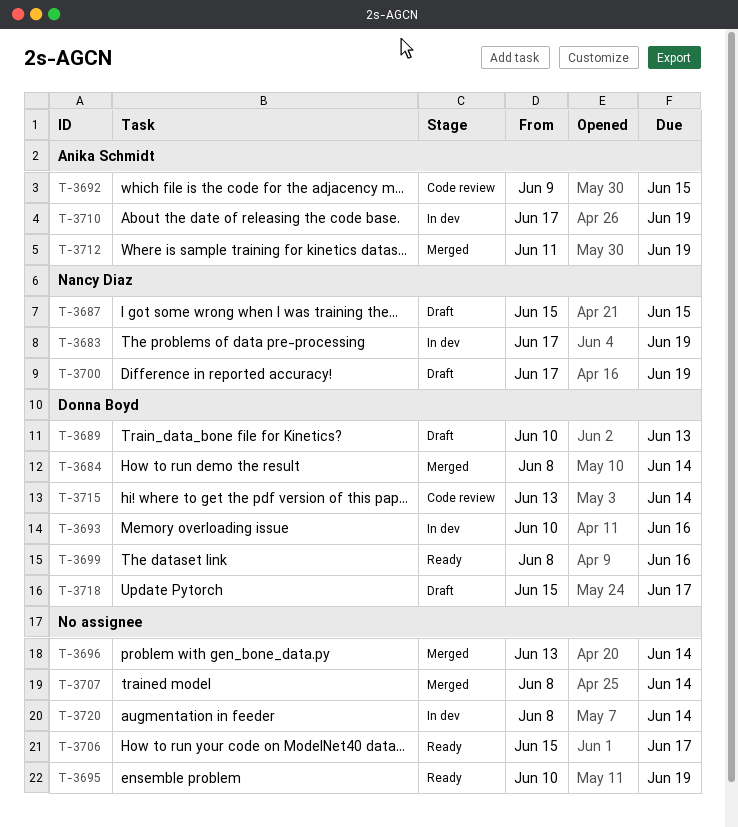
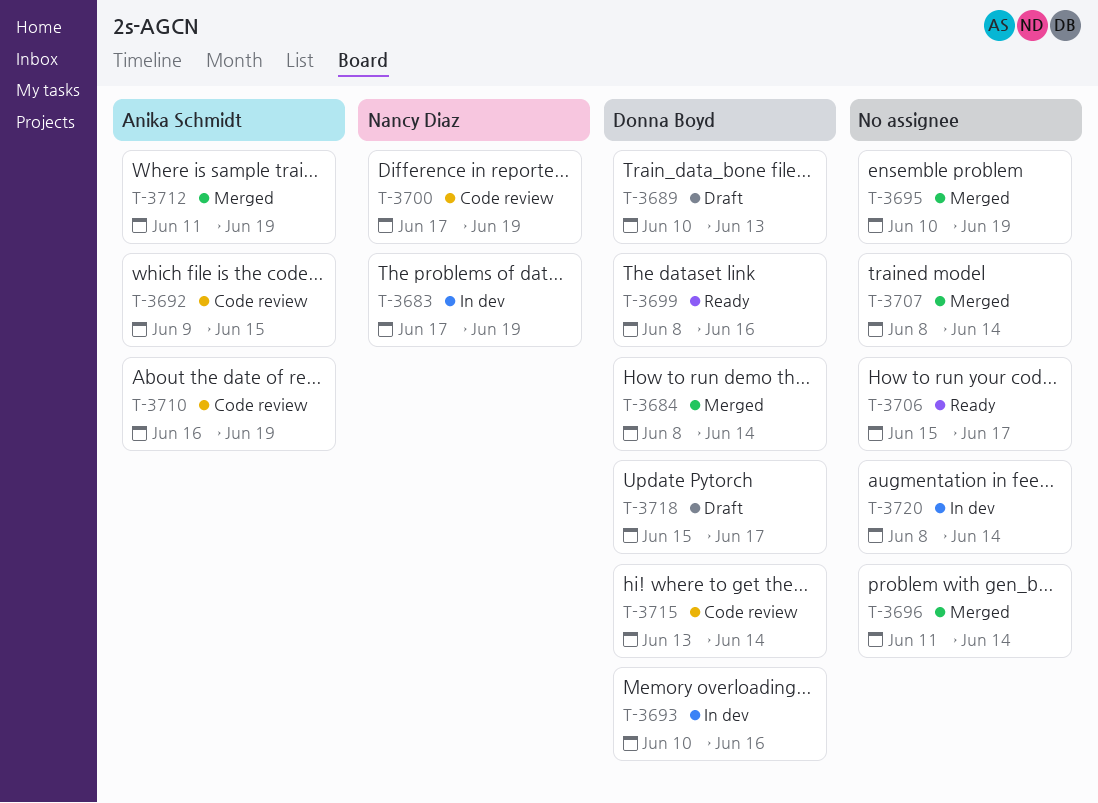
T-3687: present -> none
T-3695, status: Ready -> Merged
T-3696, start: Jun 13 -> Jun 11
T-3700, status: Draft -> Code review
T-3710, status: In dev -> Code review
T-3710, start: Jun 17 -> Jun 16

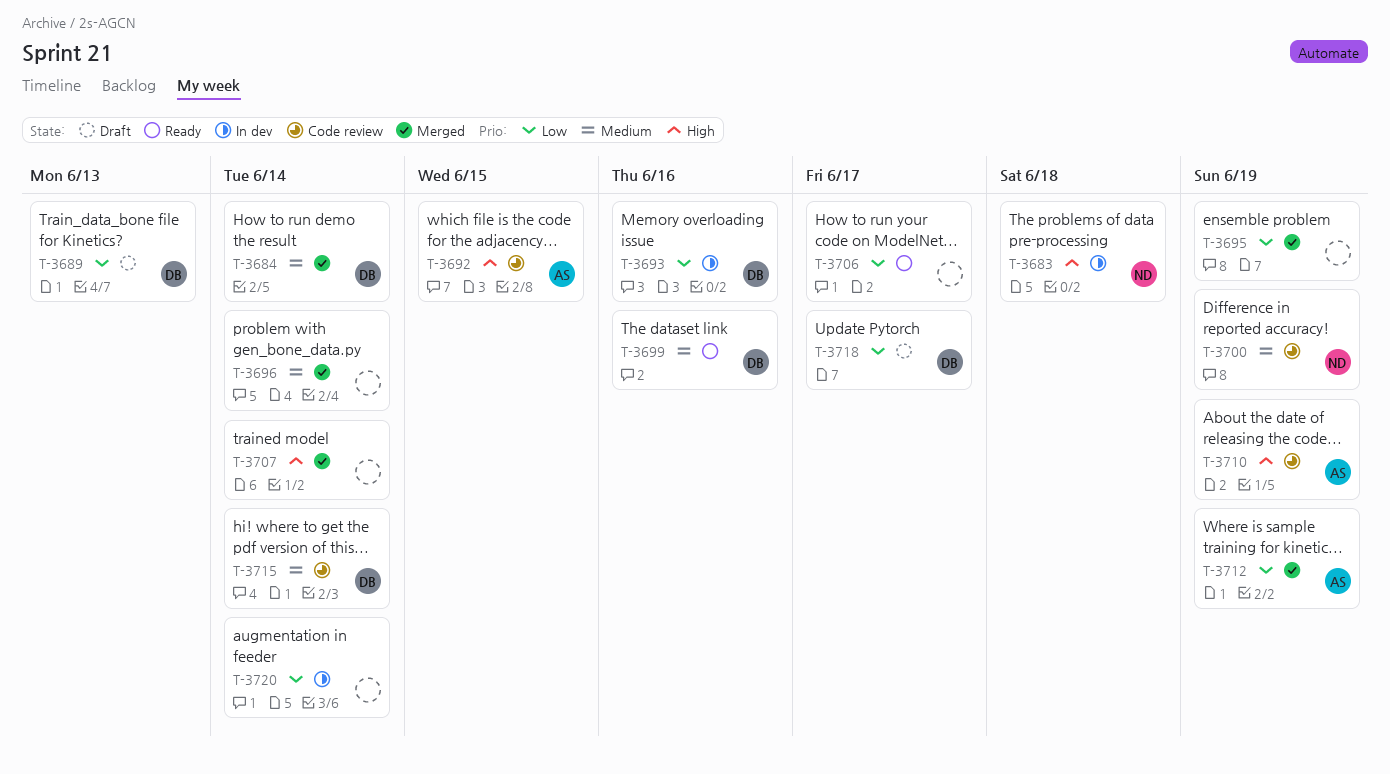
T-3683, due: Jun 19 -> Jun 18

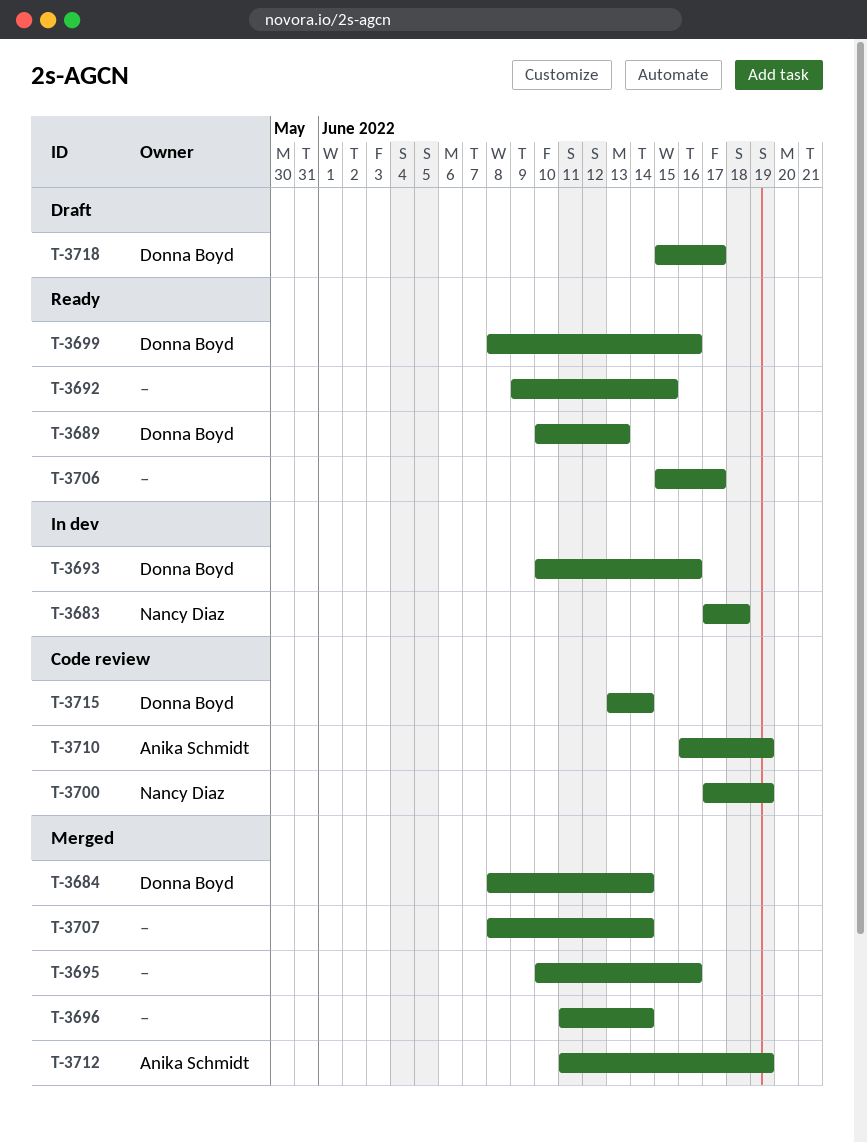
T-3689, status: Draft -> Ready
T-3692, status: Code review -> Ready
T-3692, owner: Anika Schmidt -> none
T-3695, due: Jun 19 -> Jun 16
T-3720: present -> none

